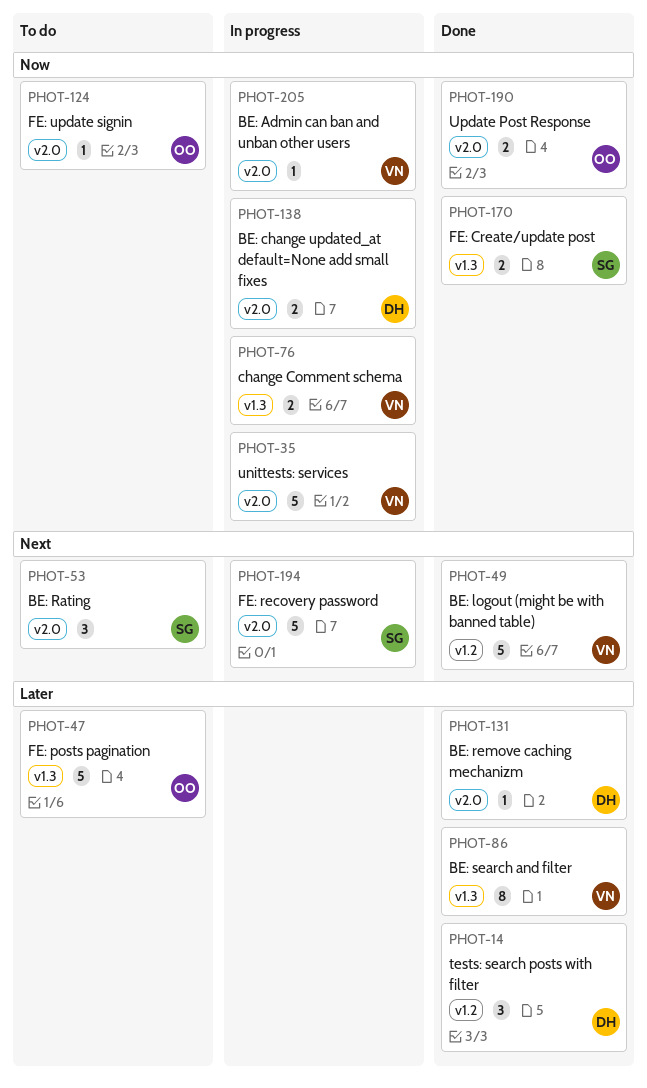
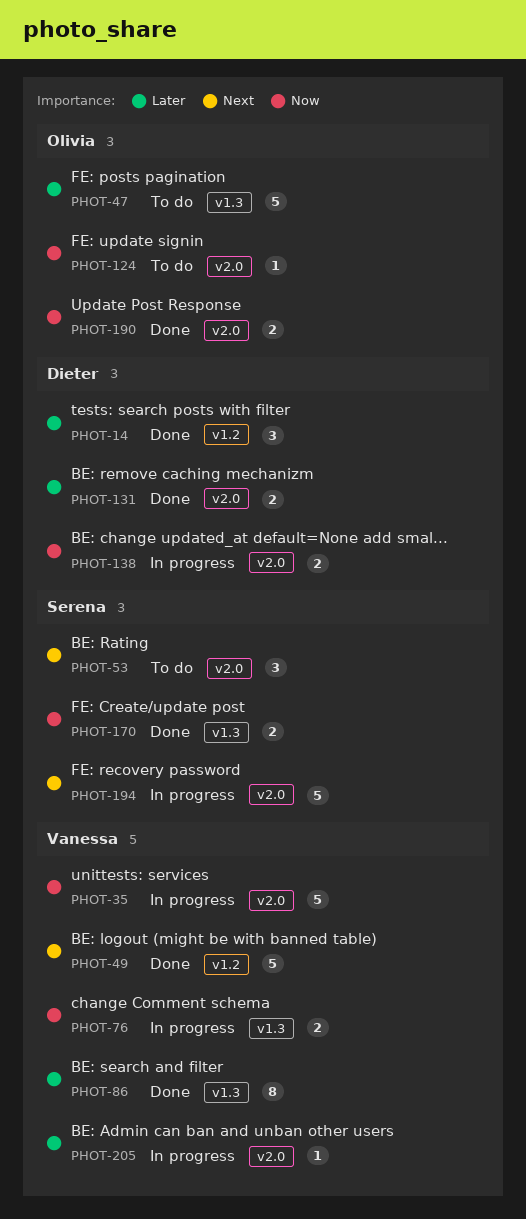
PHOT-131, estimate: 1 -> 2
PHOT-205, priority: Now -> Later

